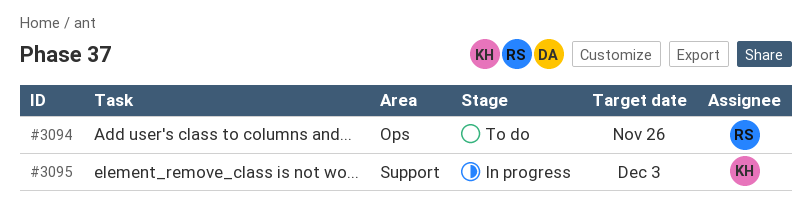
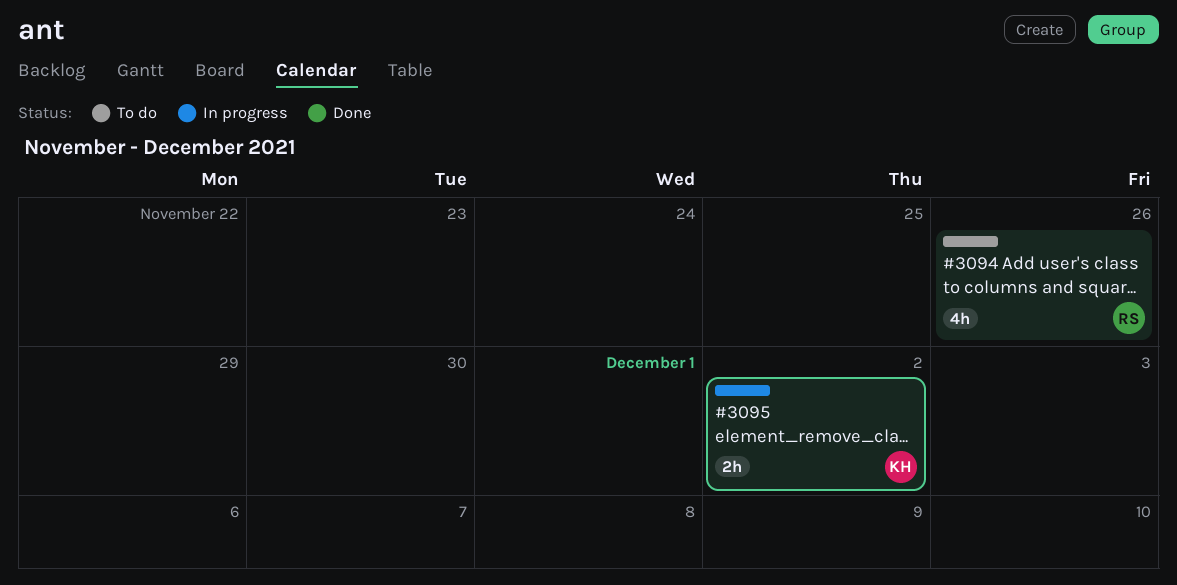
#3095, due: Dec 3 -> Dec 2

